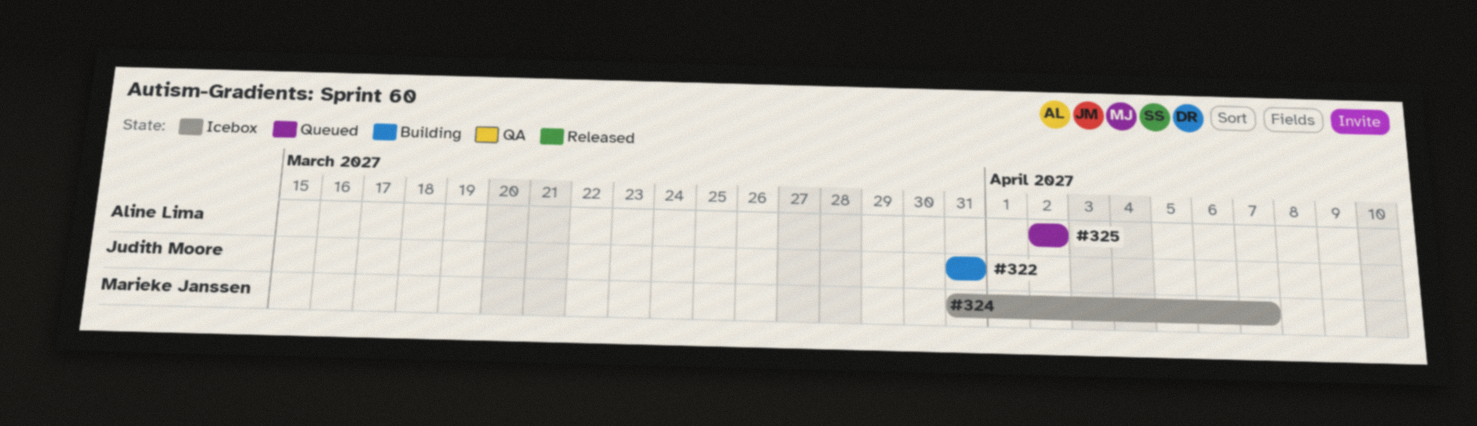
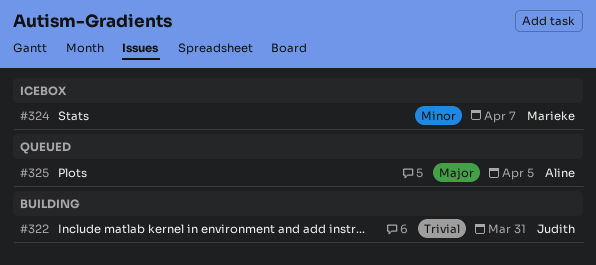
#325, due: Apr 2 -> Apr 5

